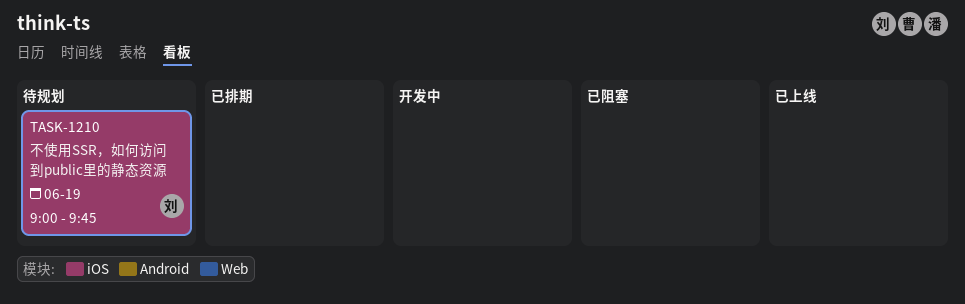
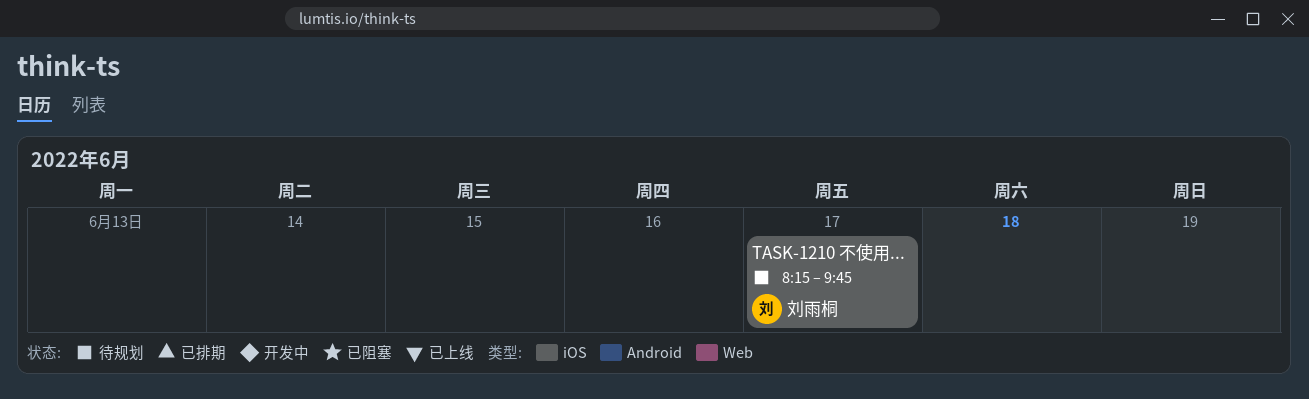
TASK-1210, day: Jun 19 -> Jun 17
TASK-1210, begins: 09:00 -> 08:15

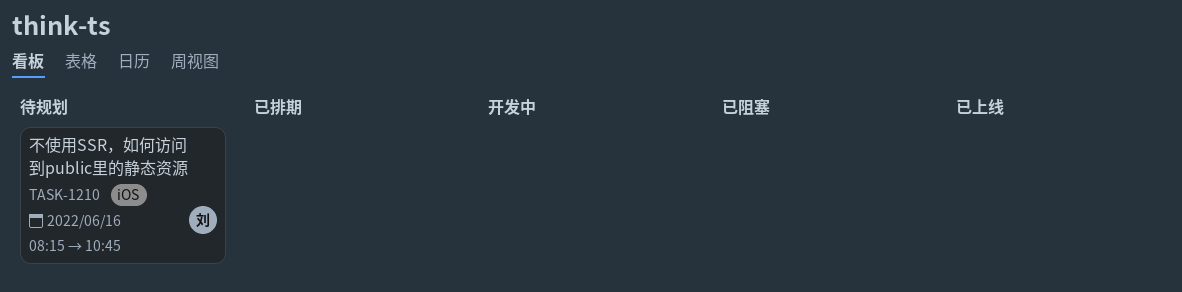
TASK-1210, day: Jun 17 -> Jun 16
TASK-1210, ends: 09:45 -> 10:45

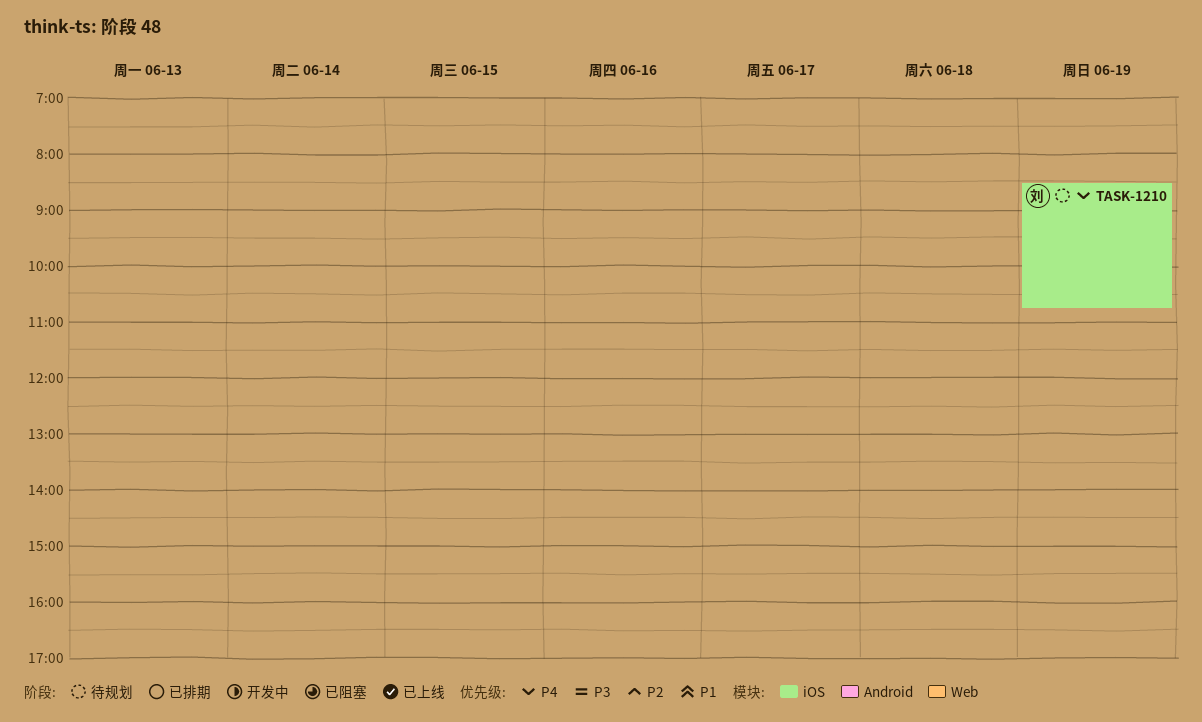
TASK-1210, day: Jun 16 -> Jun 19
TASK-1210, begins: 08:15 -> 08:30

